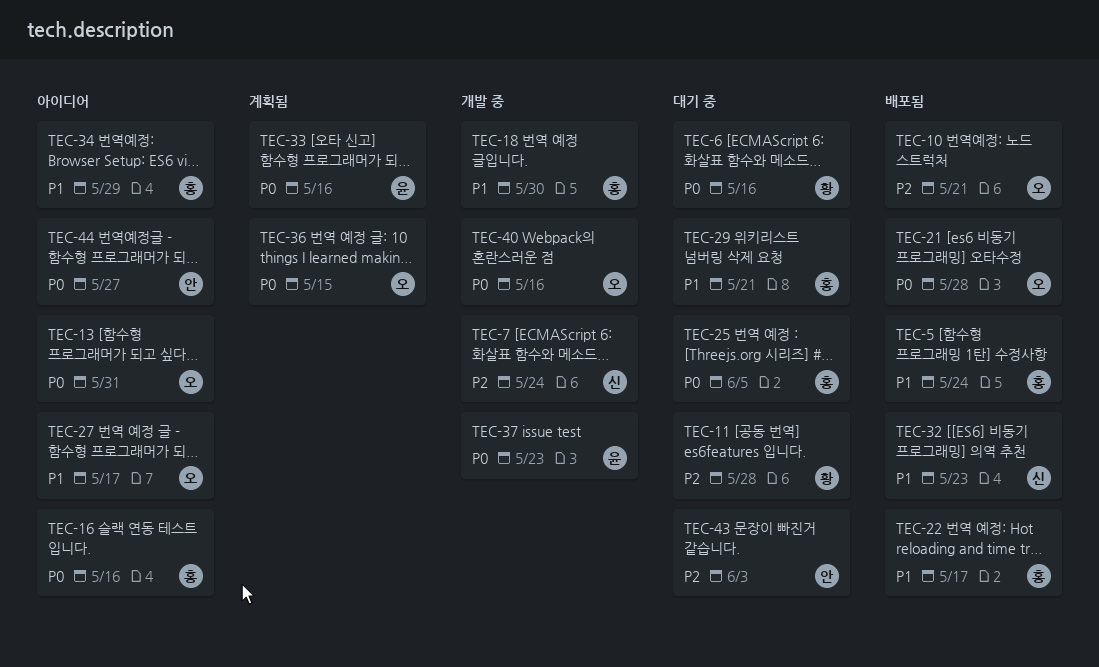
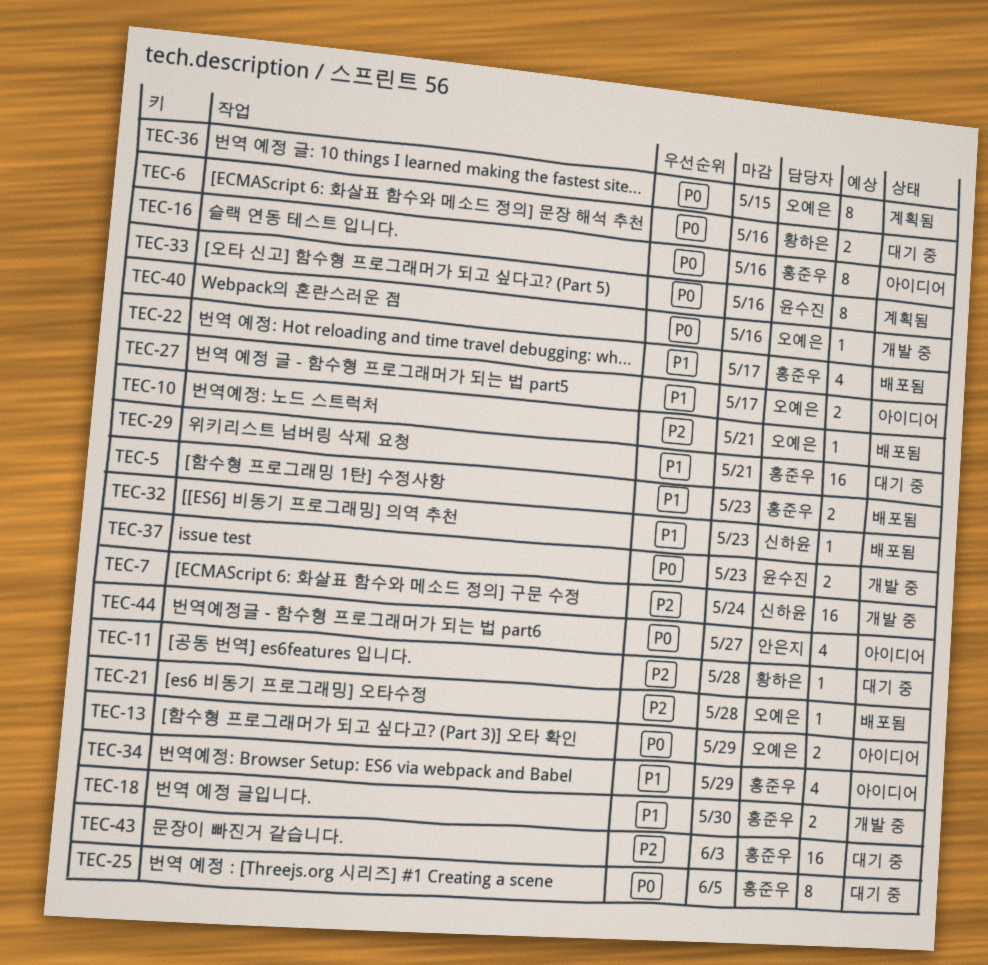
TEC-5, due: May 24 -> May 23
TEC-13, due: May 31 -> May 29
TEC-21, priority: P0 -> P2
TEC-43, owner: 안은지 -> 홍준우

